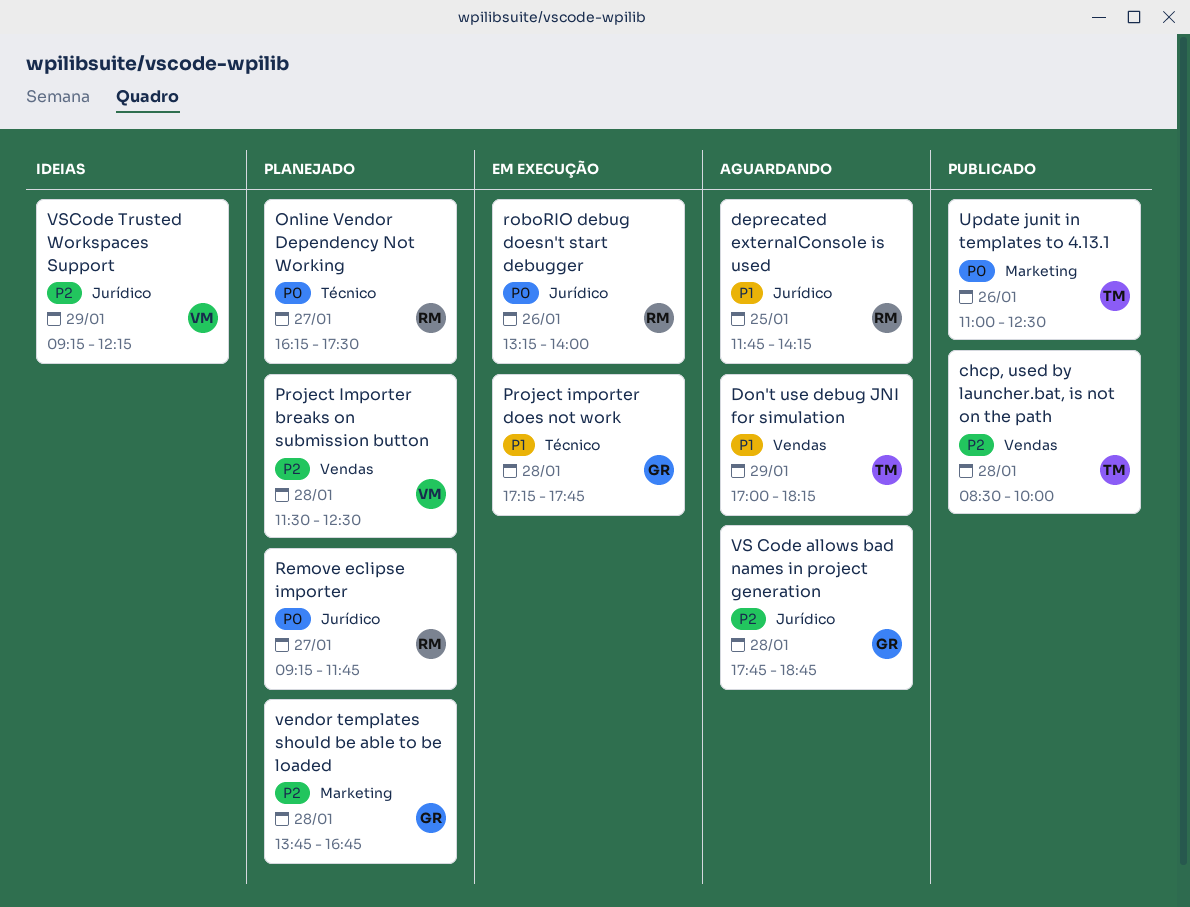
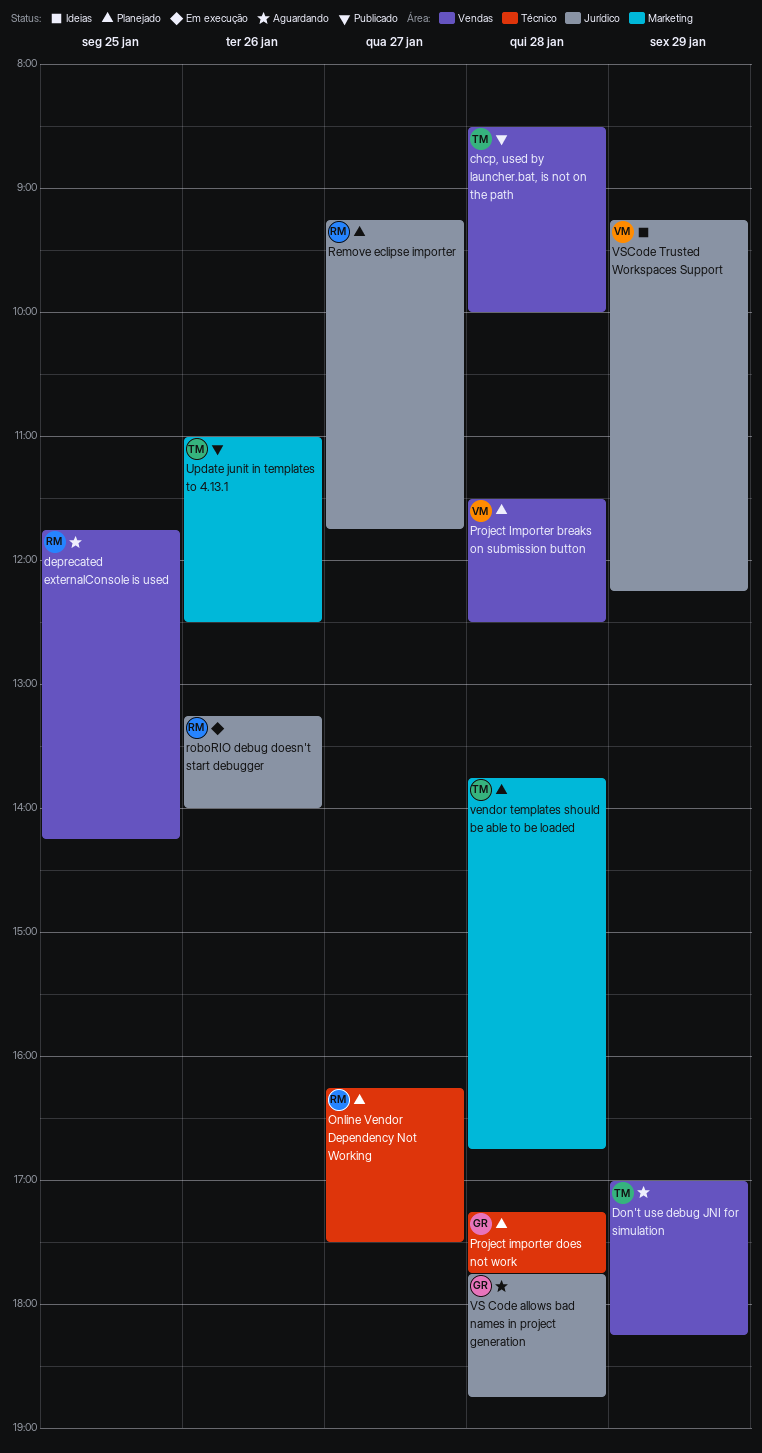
deprecated externalConsole is used, label: Jurídico -> Vendas
Project importer does not work, status: Em execução -> Planejado
vendor templates should be able to be loaded, owner: GR -> TM

